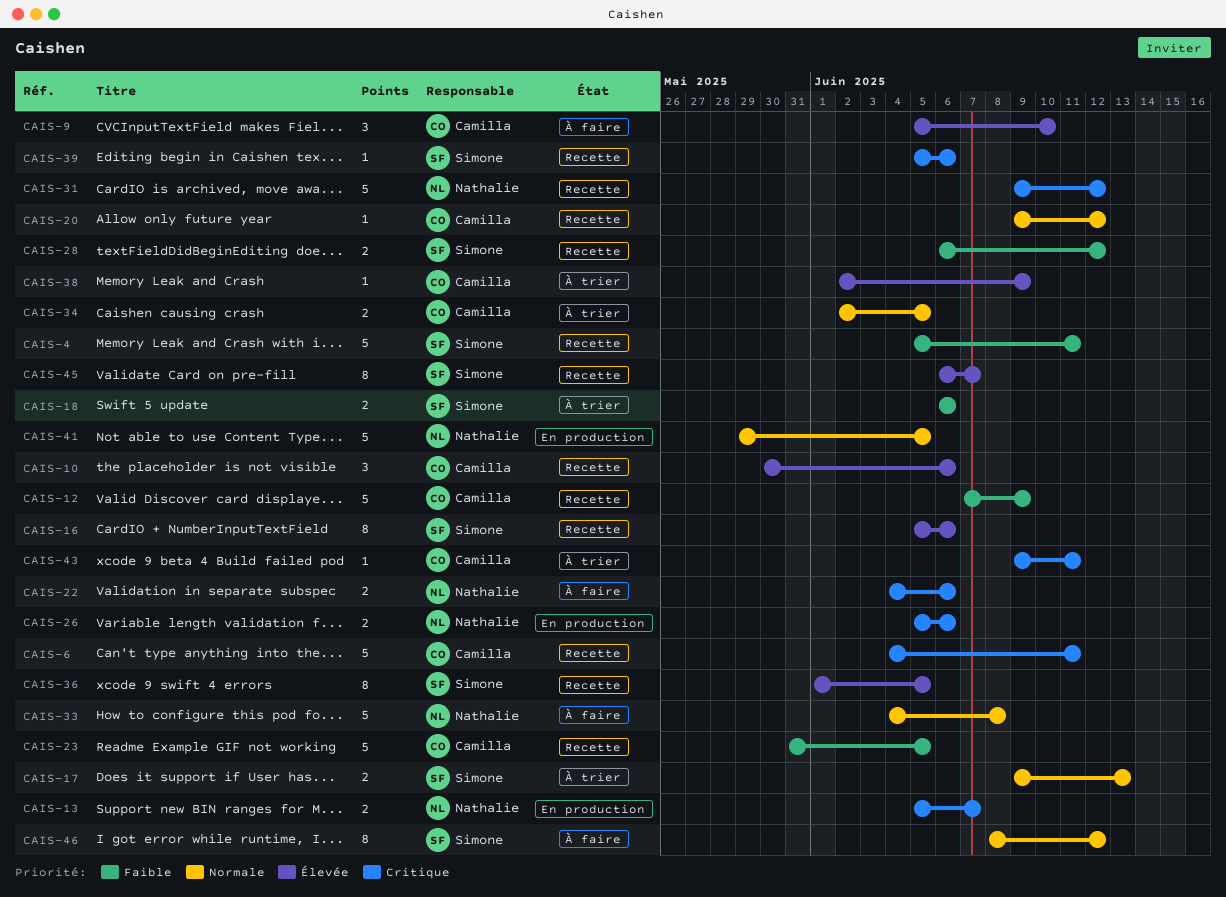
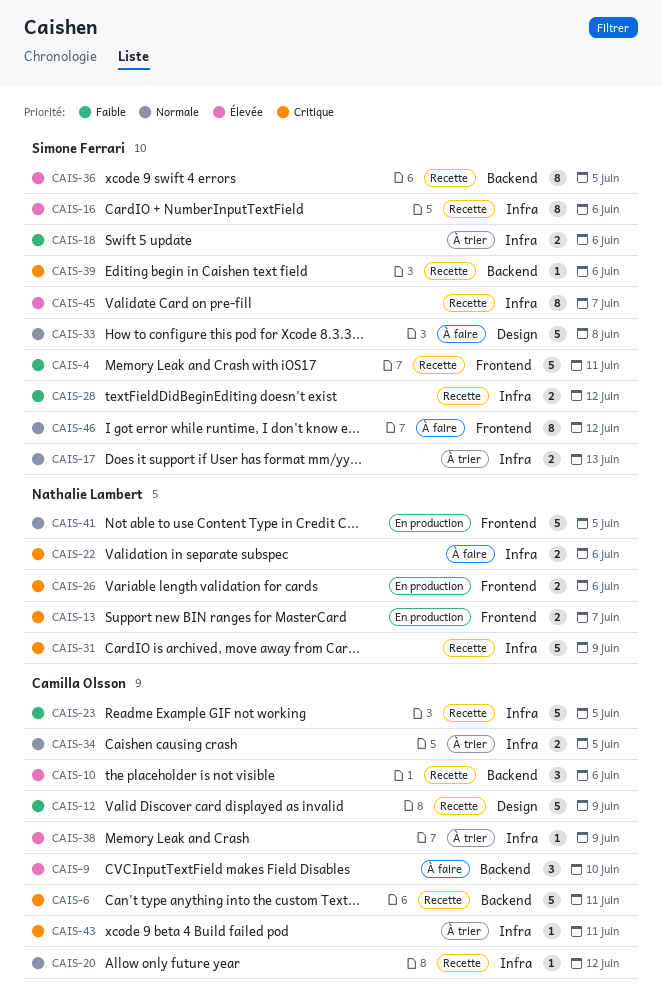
CAIS-31, due: Jun 12 -> Jun 9
CAIS-33, owner: Nathalie Lambert -> Simone Ferrari

